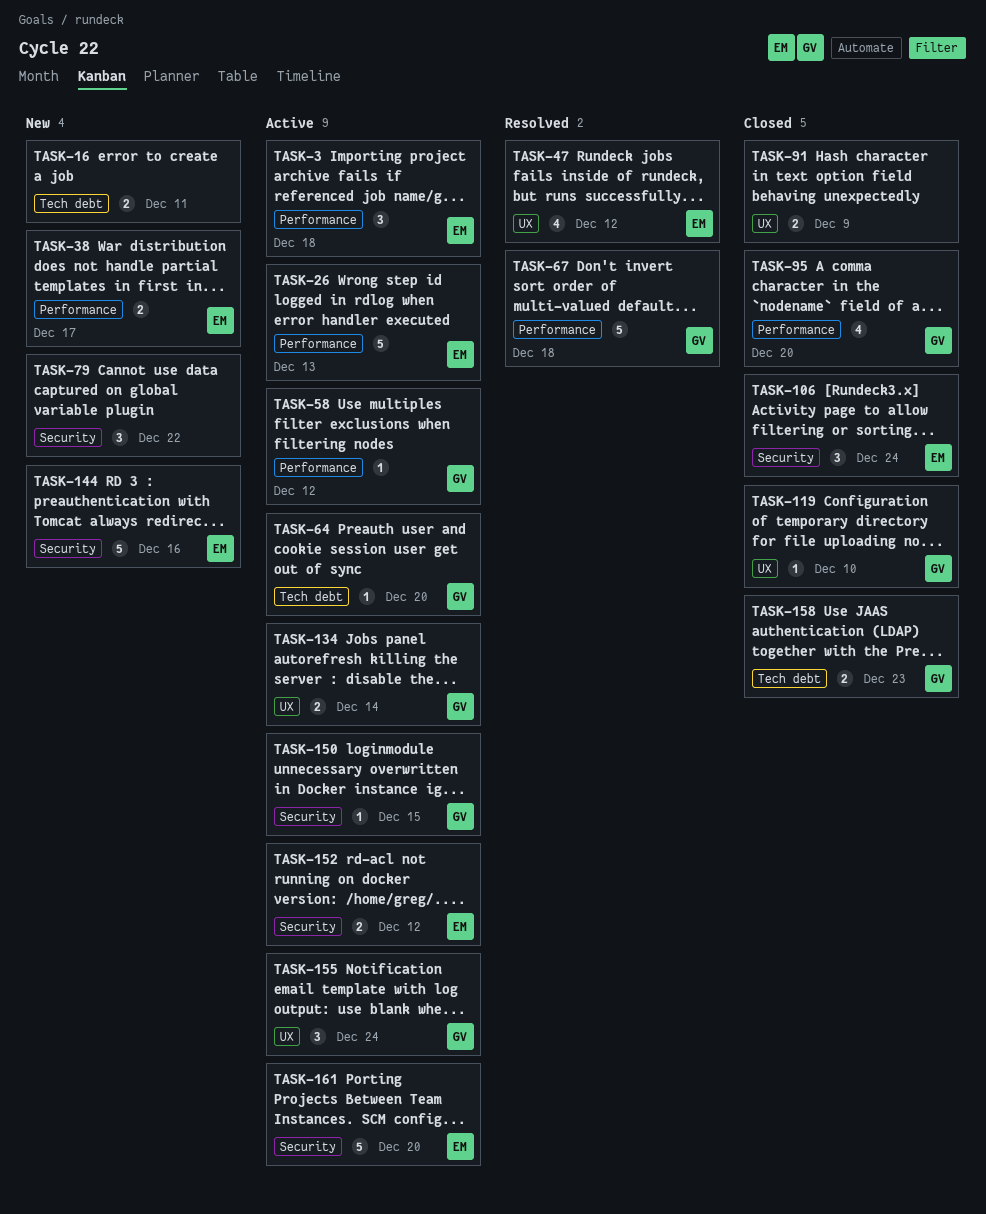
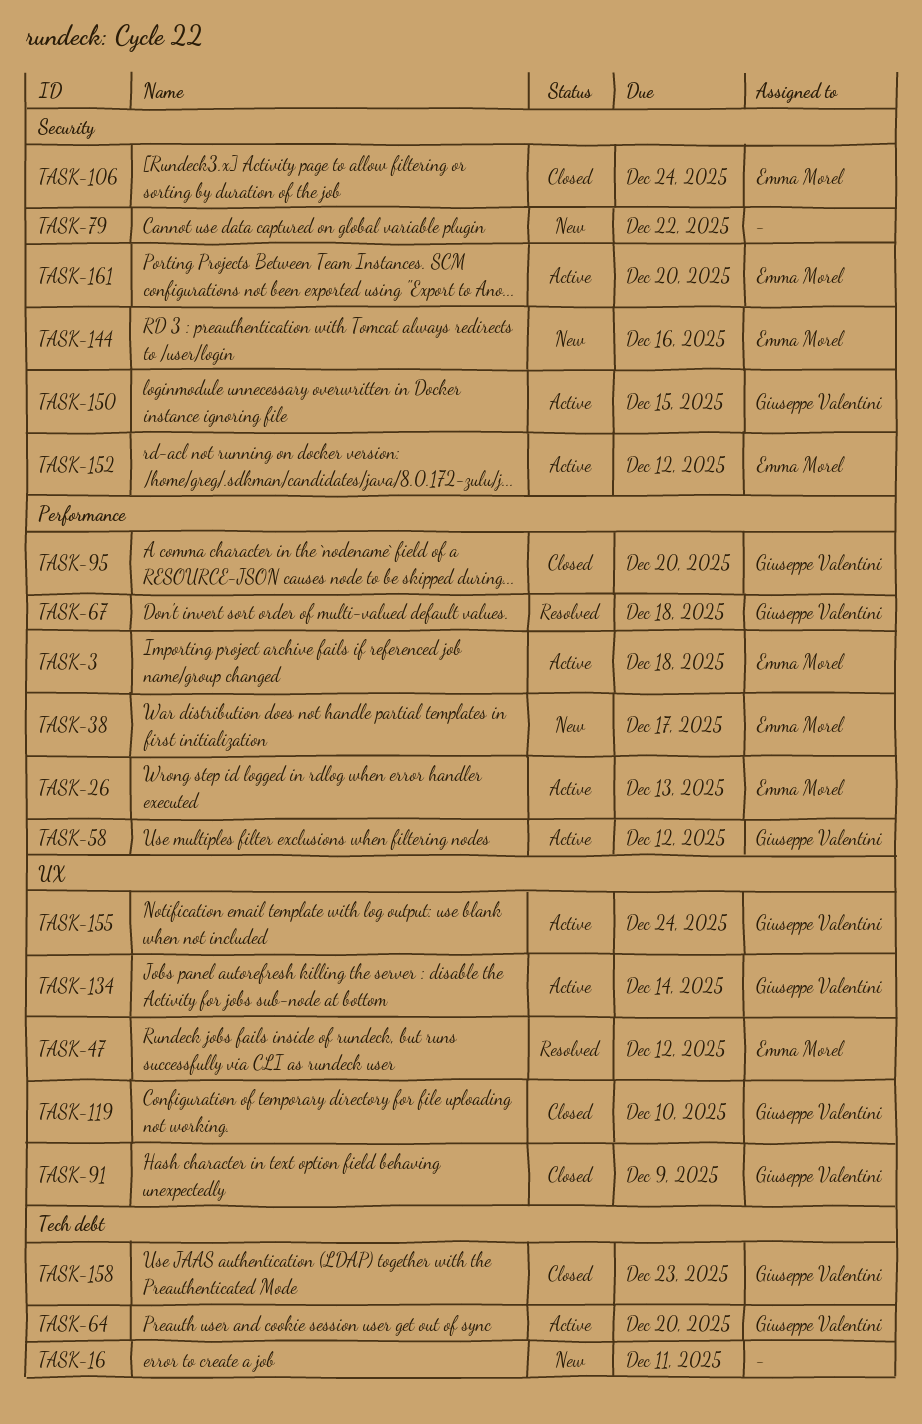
TASK-91, owner: none -> Giuseppe Valentini

